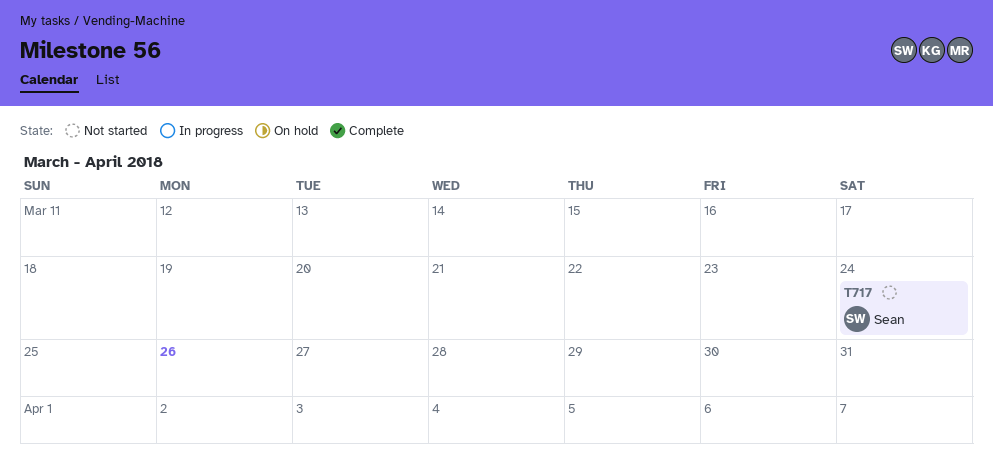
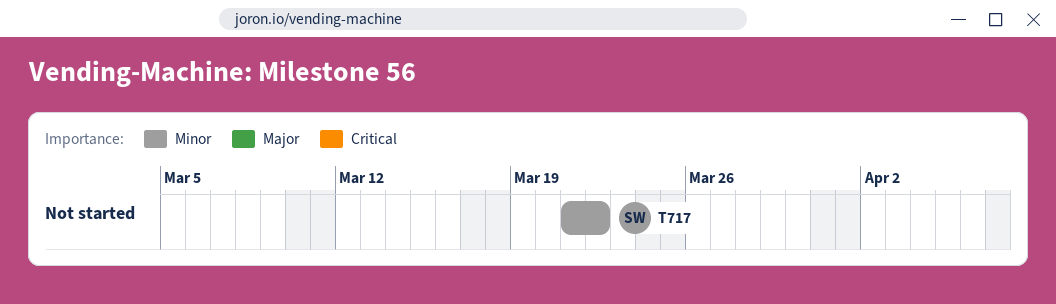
T717, due: Mar 24 -> Mar 22

